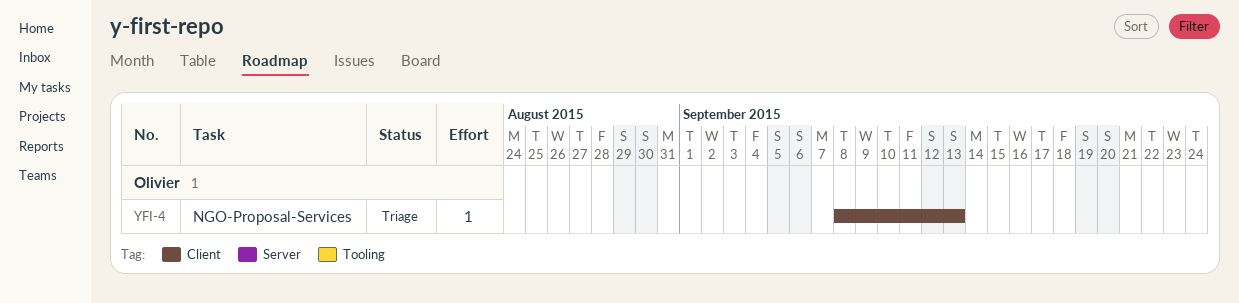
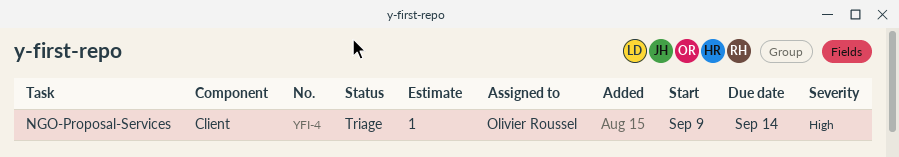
YFI-4, start: Sep 8 -> Sep 9
YFI-4, due: Sep 13 -> Sep 14

